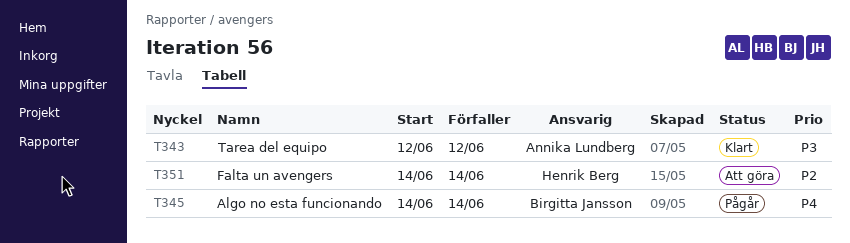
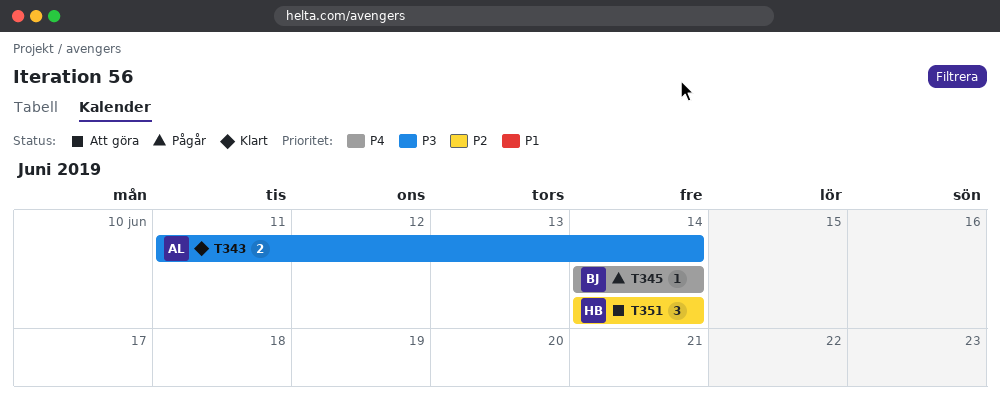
T343, start: Jun 12 -> Jun 11
T343, due: Jun 12 -> Jun 14

